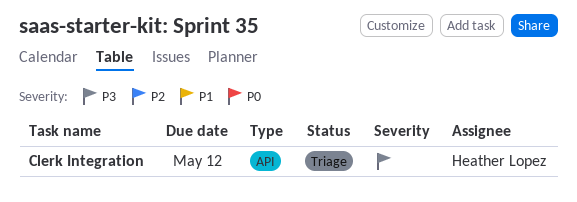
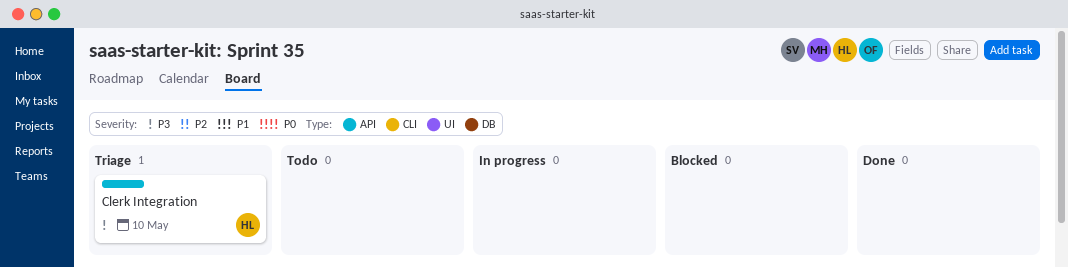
Clerk Integration, due: May 12 -> May 10

